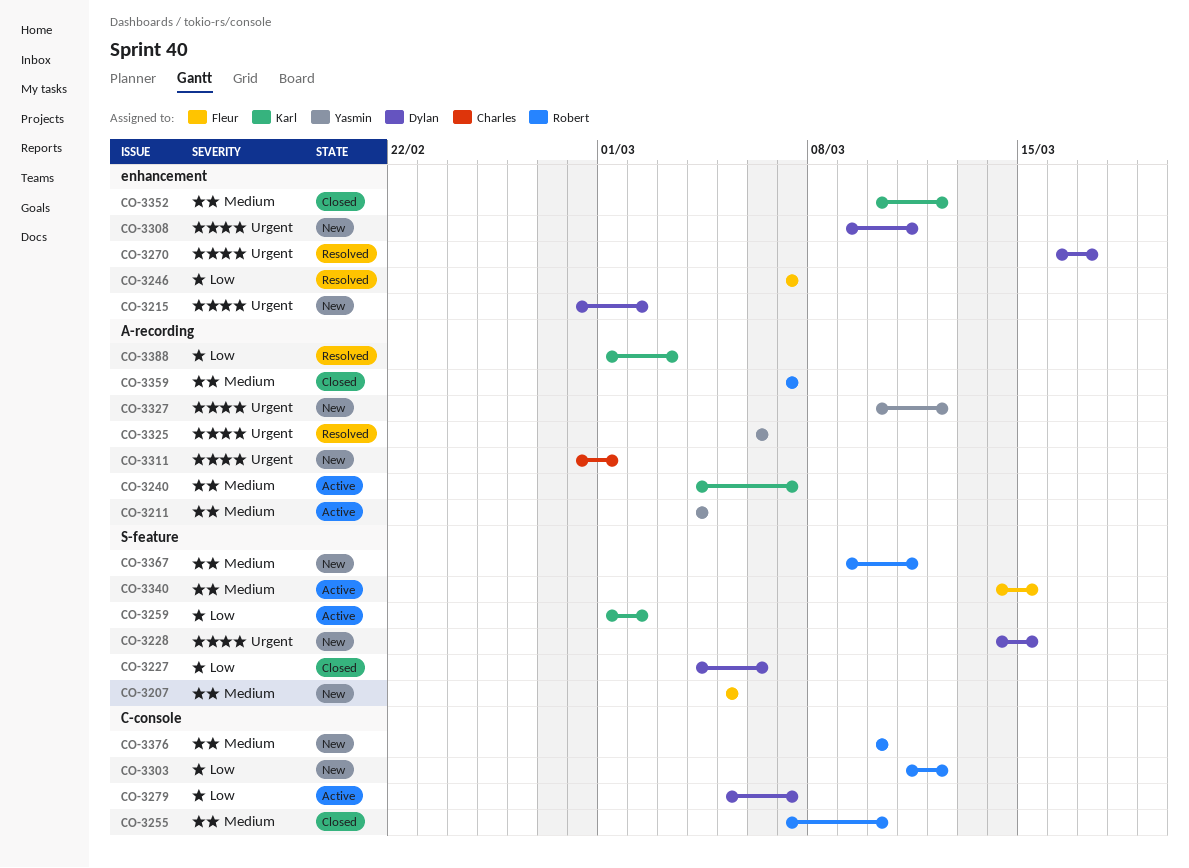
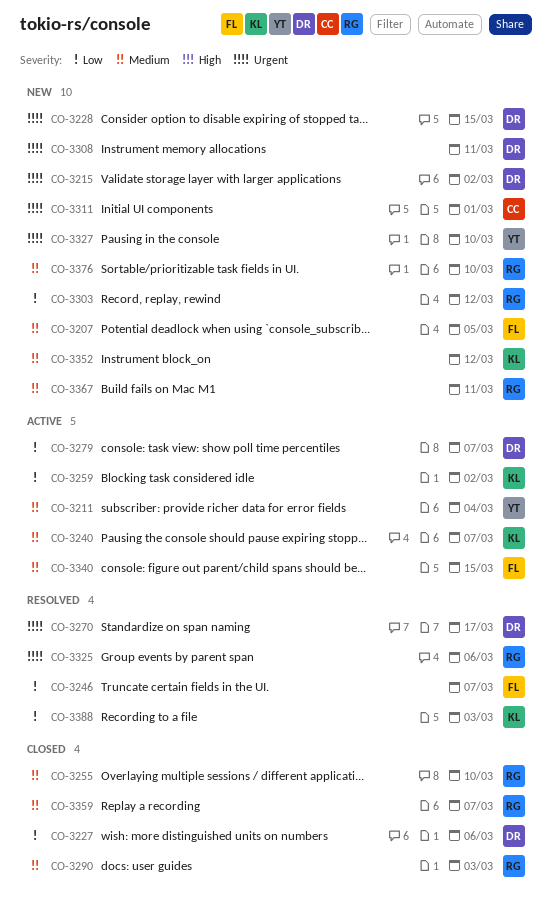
CO-3290: none -> present
CO-3325, owner: Yasmin -> Robert
CO-3327, due: Mar 12 -> Mar 10
CO-3352, status: Closed -> New

